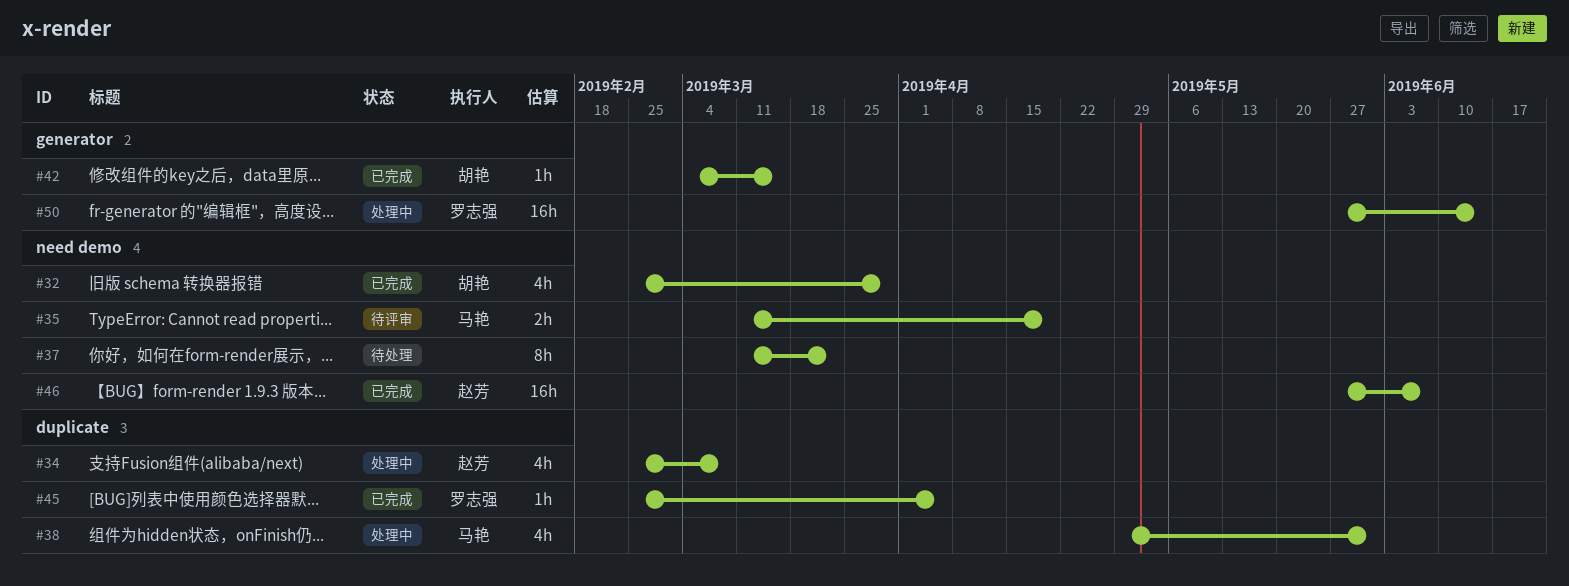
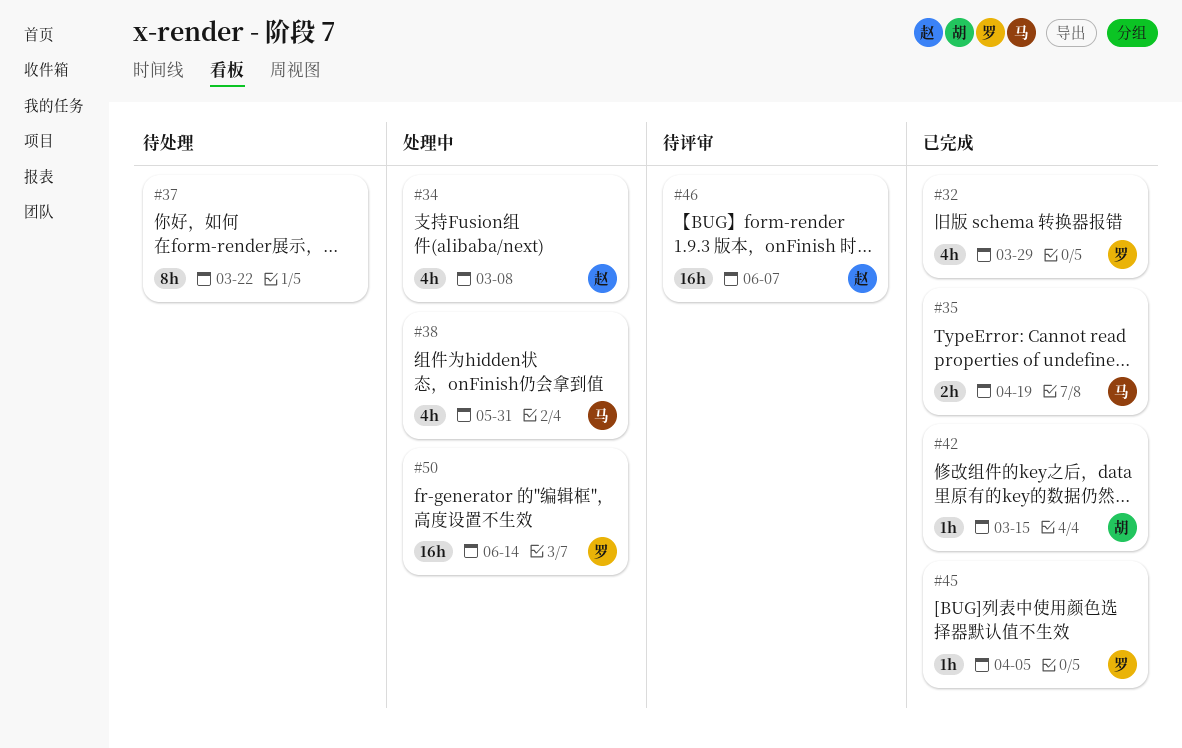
#32, owner: 胡艳 -> 罗志强
#35, status: 待评审 -> 已完成
#46, status: 已完成 -> 待评审

